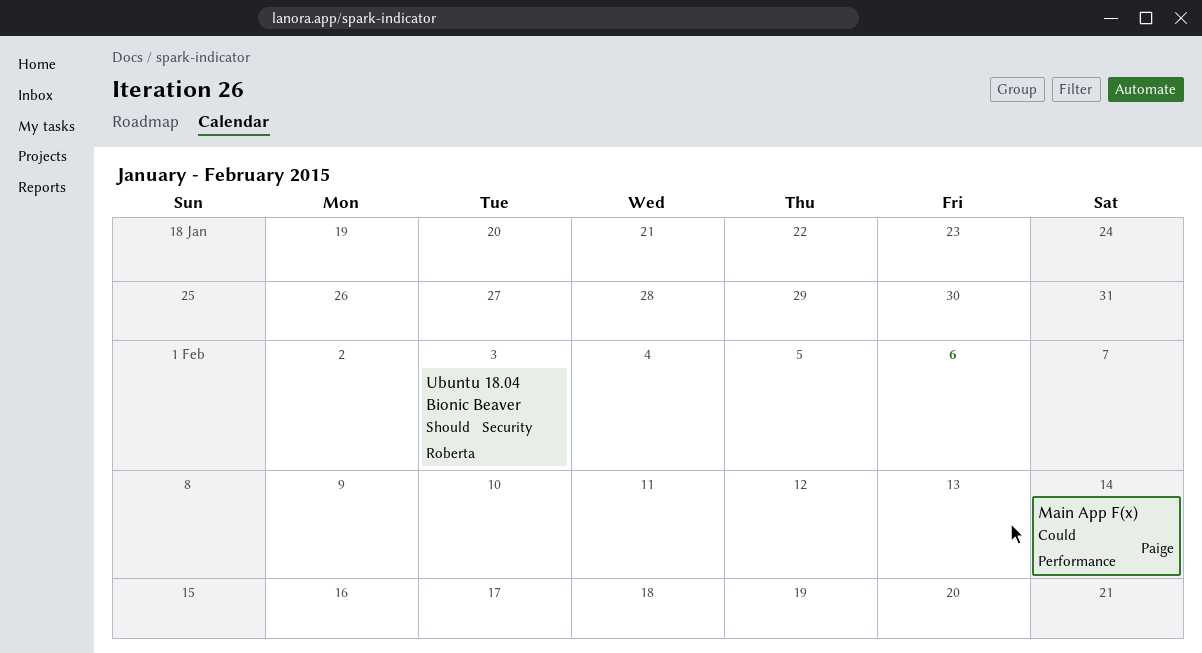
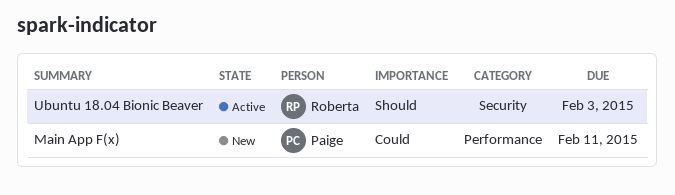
Main App F(x), due: Feb 14 -> Feb 11

